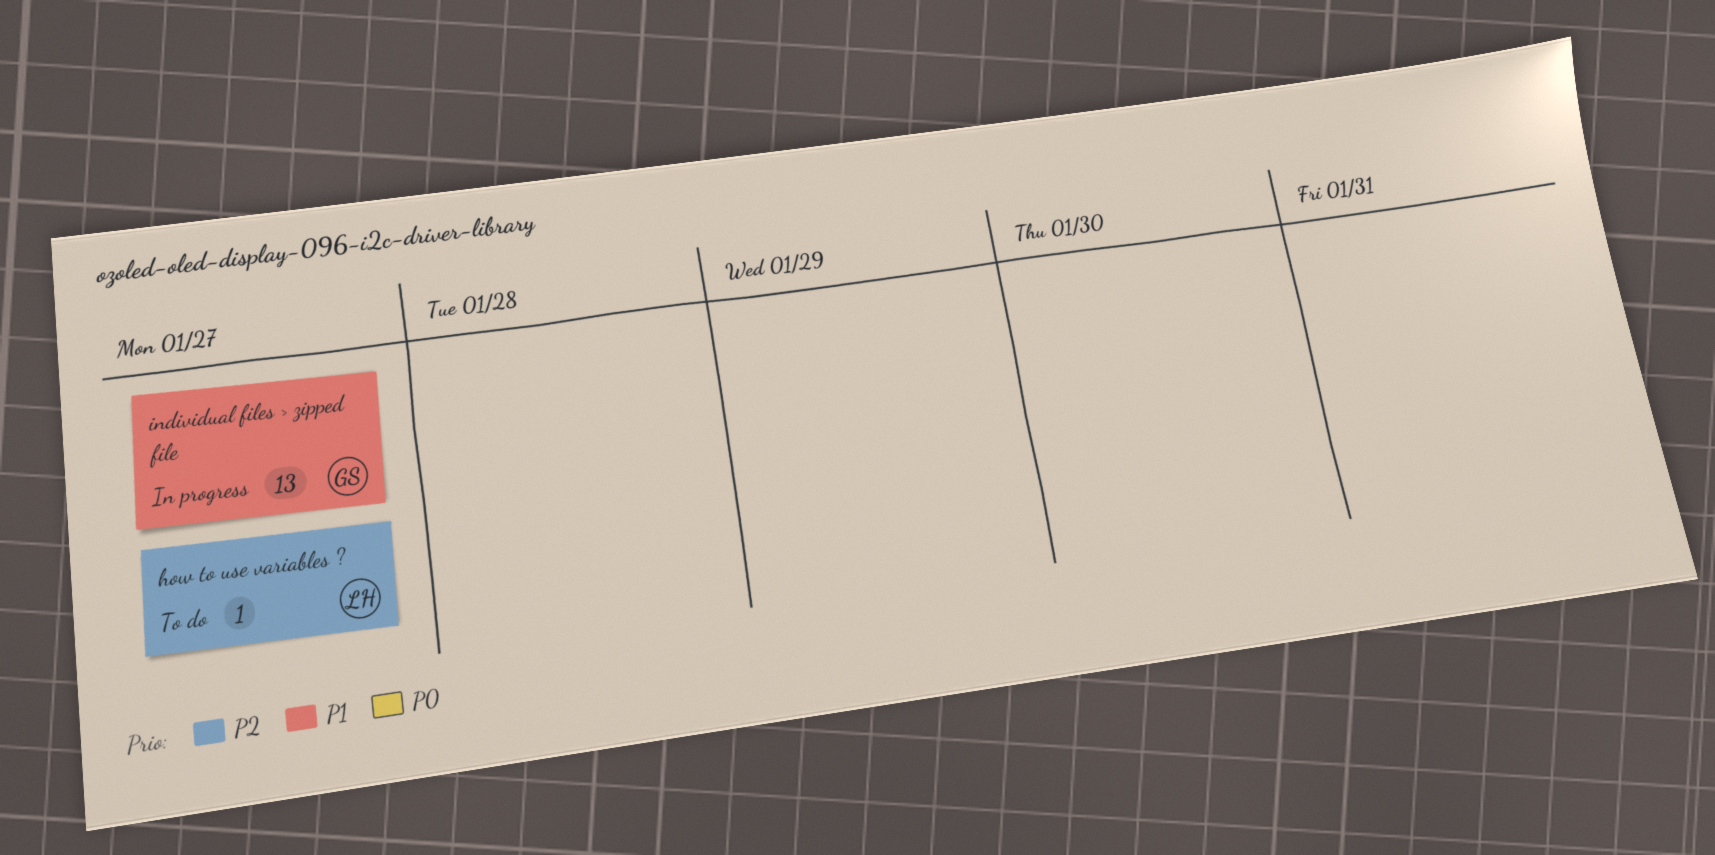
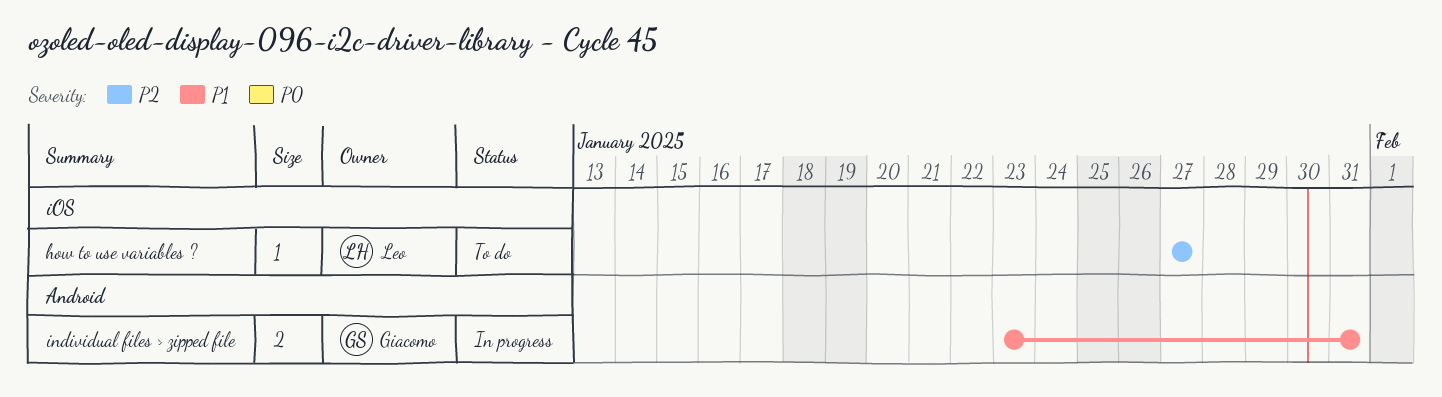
individual files > zipped file, estimate: 13 -> 2
individual files > zipped file, due: Jan 27 -> Jan 31

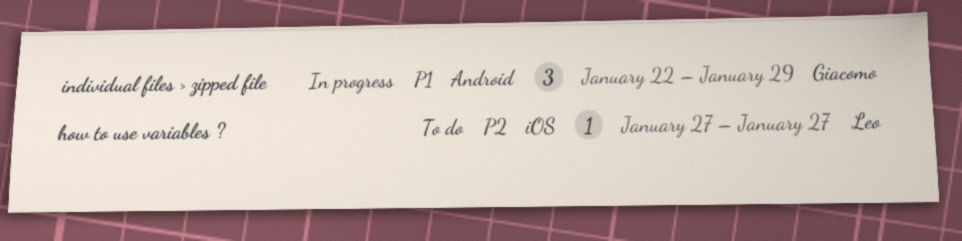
individual files > zipped file, estimate: 2 -> 3
individual files > zipped file, start: Jan 23 -> Jan 22
individual files > zipped file, due: Jan 31 -> Jan 29

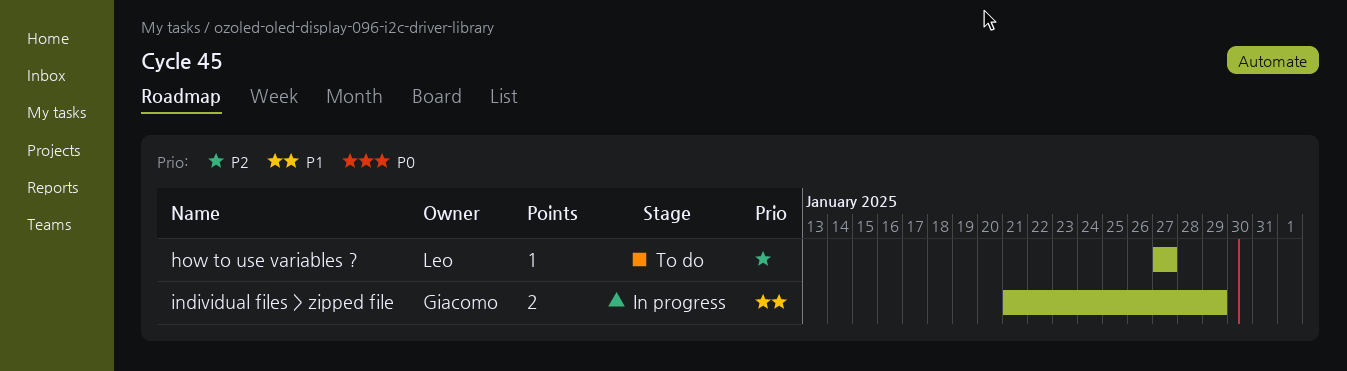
individual files > zipped file, estimate: 3 -> 2
individual files > zipped file, start: Jan 22 -> Jan 21

